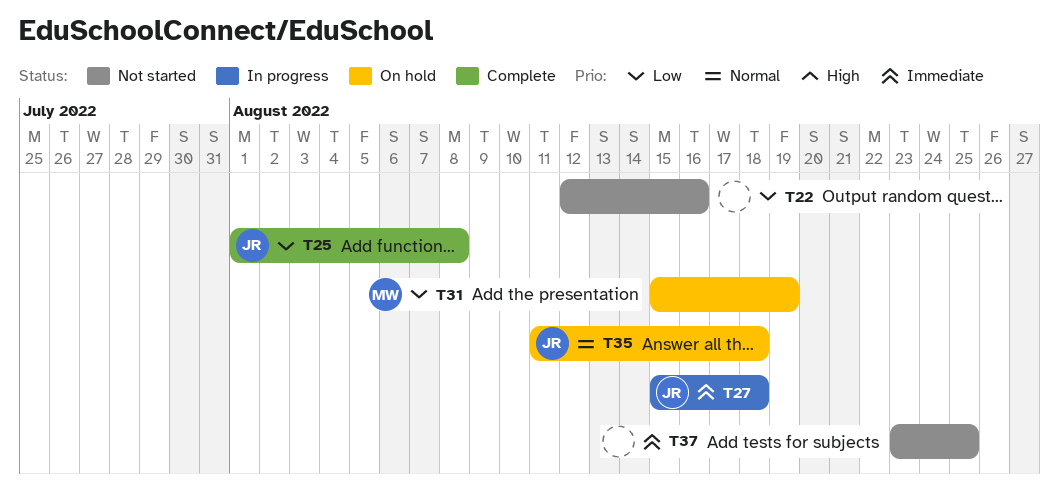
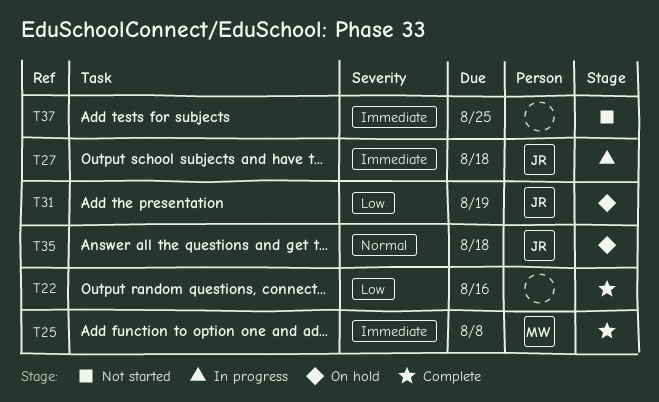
T22, status: Not started -> Complete
T25, owner: JR -> MW
T25, priority: Low -> Immediate
T31, owner: MW -> JR

